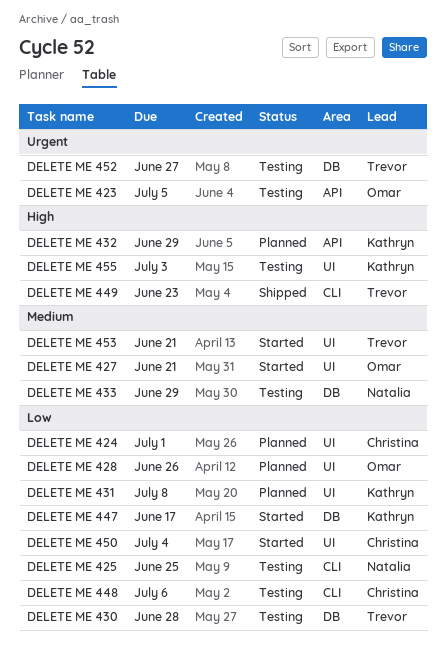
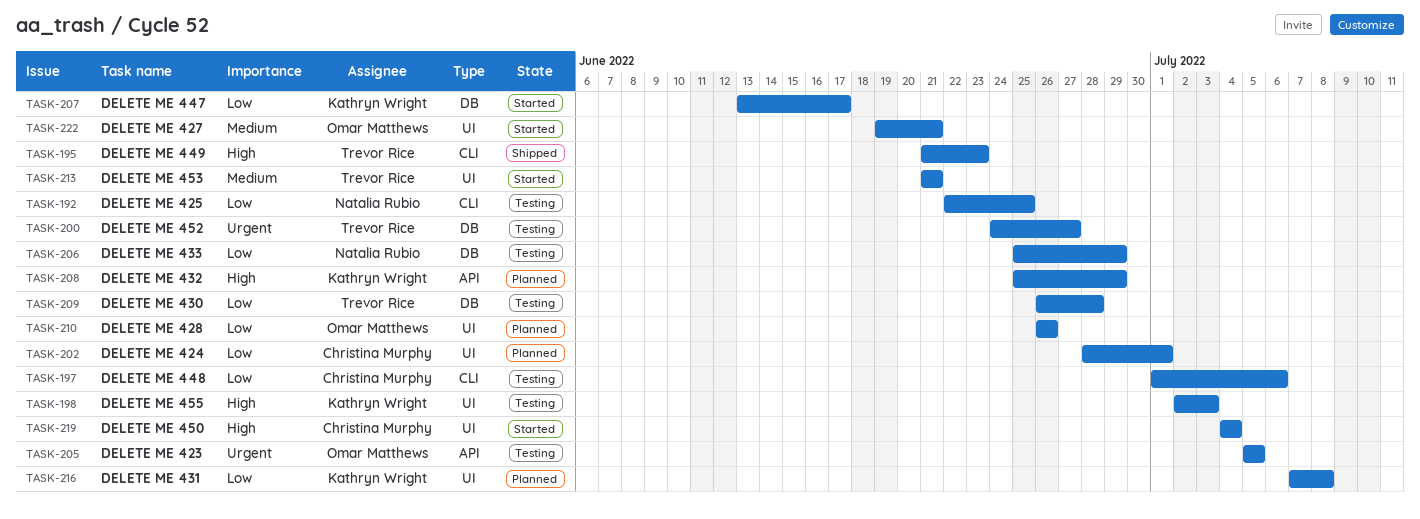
DELETE ME 433, priority: Medium -> Low
DELETE ME 450, priority: Low -> High

